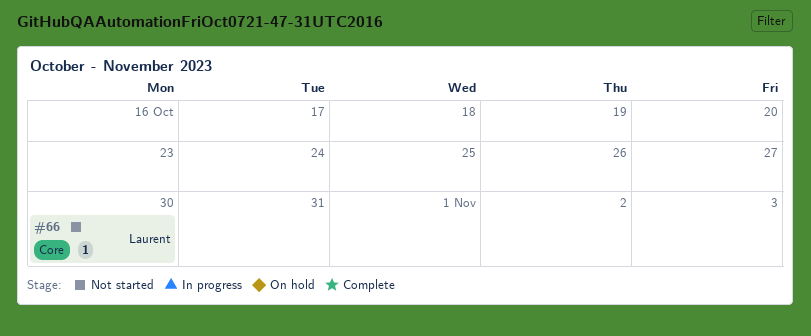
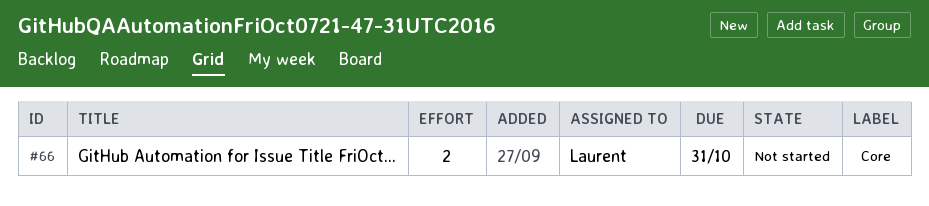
#66, estimate: 1 -> 2
#66, due: Oct 30 -> Oct 31

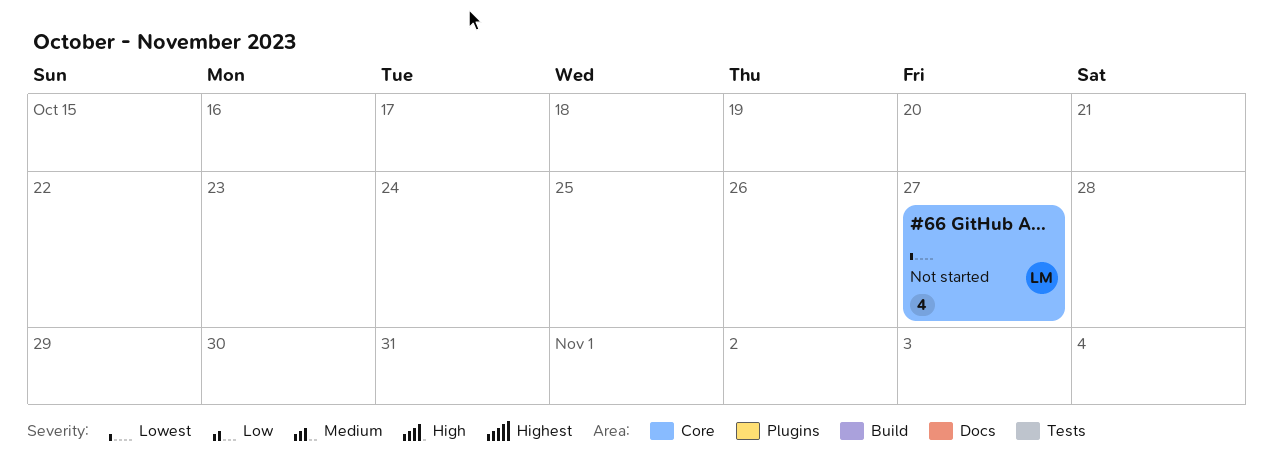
#66, estimate: 2 -> 4
#66, due: Oct 31 -> Oct 27

